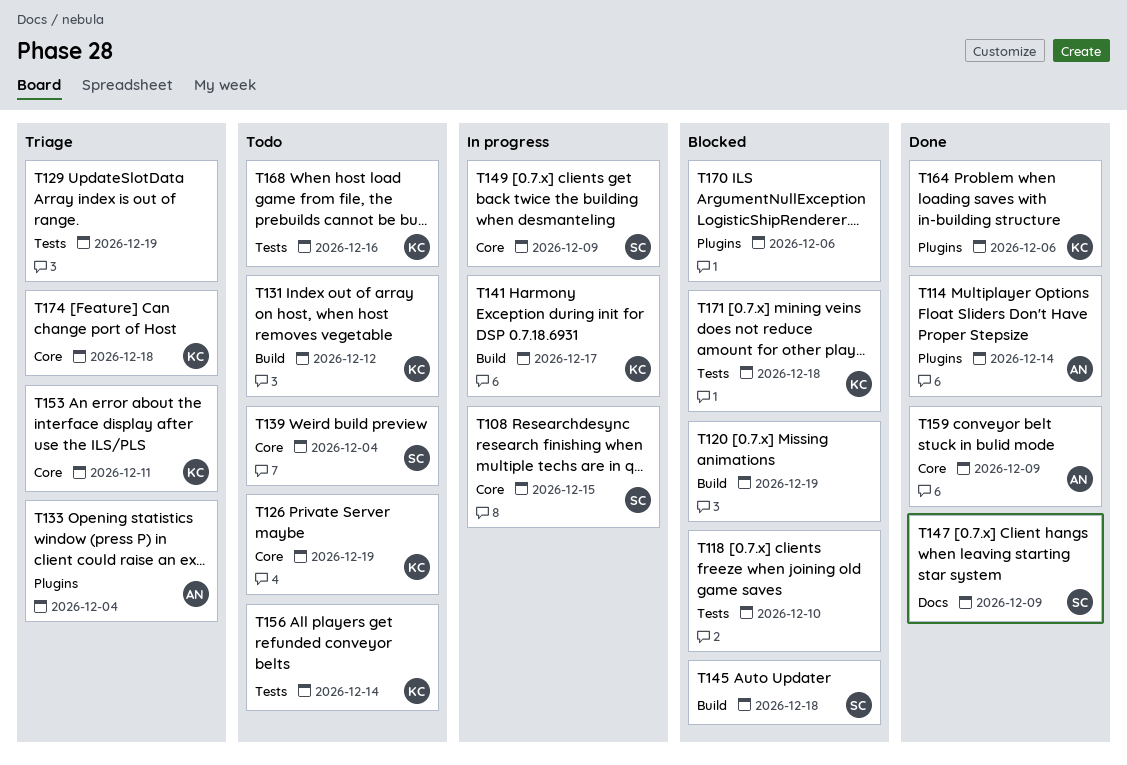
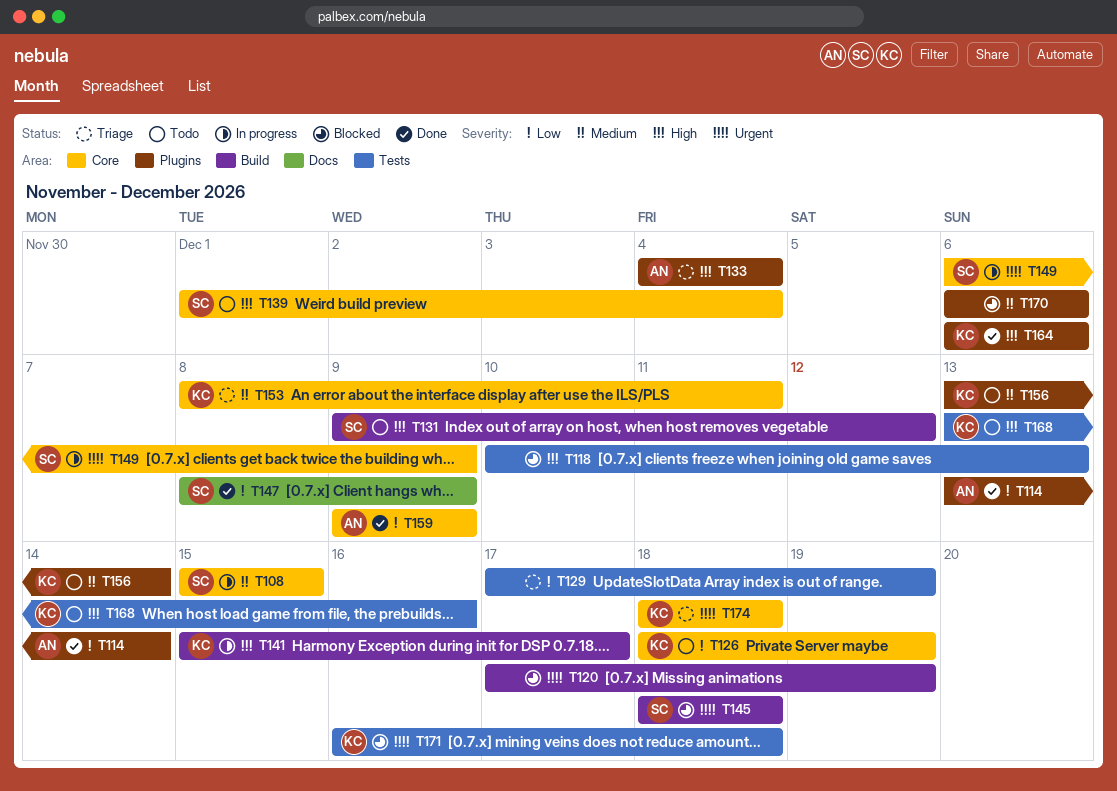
T118, due: Dec 10 -> Dec 13
T131, owner: KC -> SC
T156, label: Tests -> Plugins

